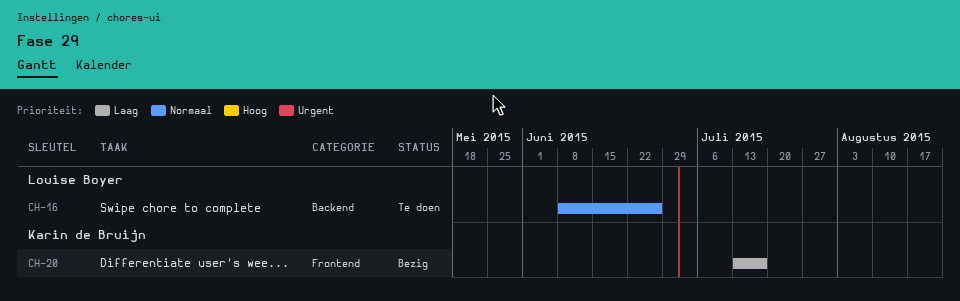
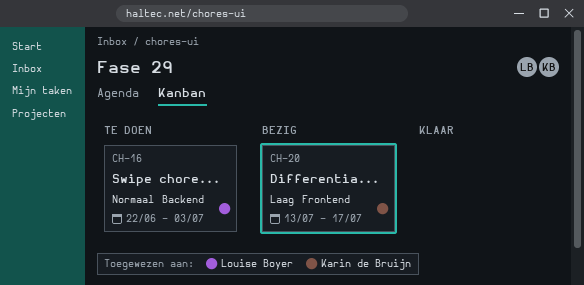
CH-16, start: Jun 8 -> Jun 22
CH-16, due: Jun 26 -> Jul 3

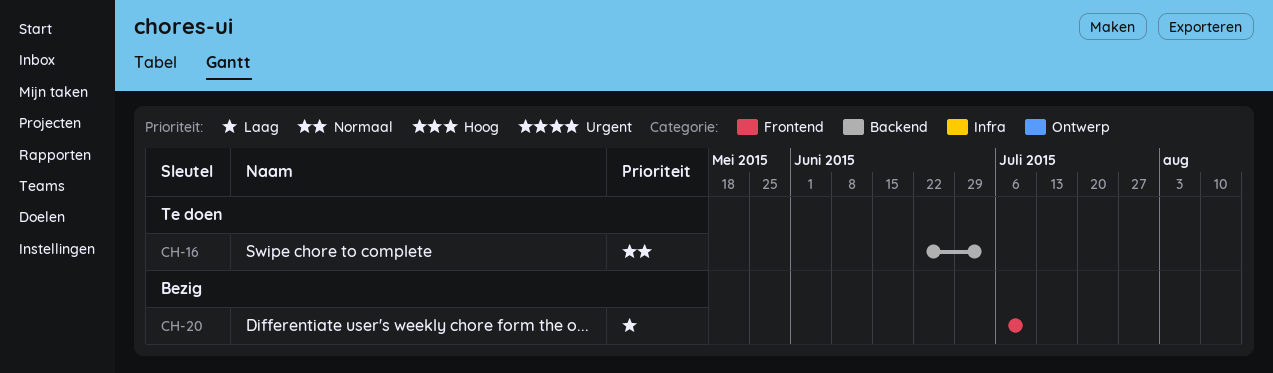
CH-20, start: Jul 13 -> Jul 6
CH-20, due: Jul 17 -> Jul 10

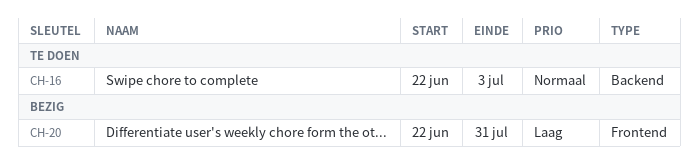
CH-20, start: Jul 6 -> Jun 22
CH-20, due: Jul 10 -> Jul 31

